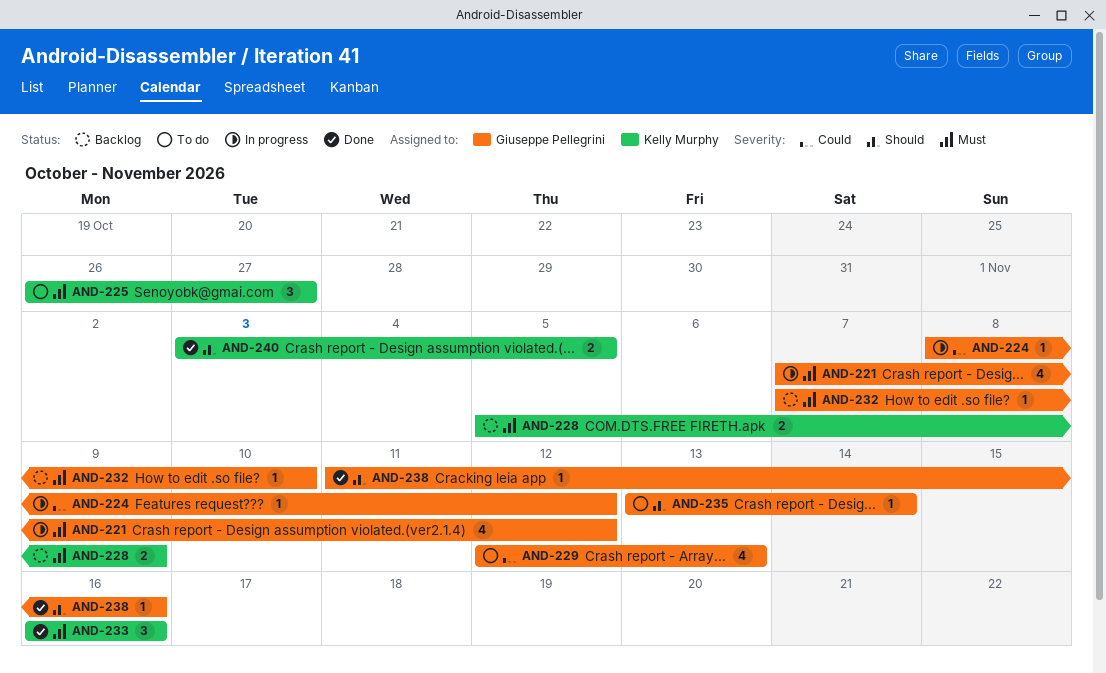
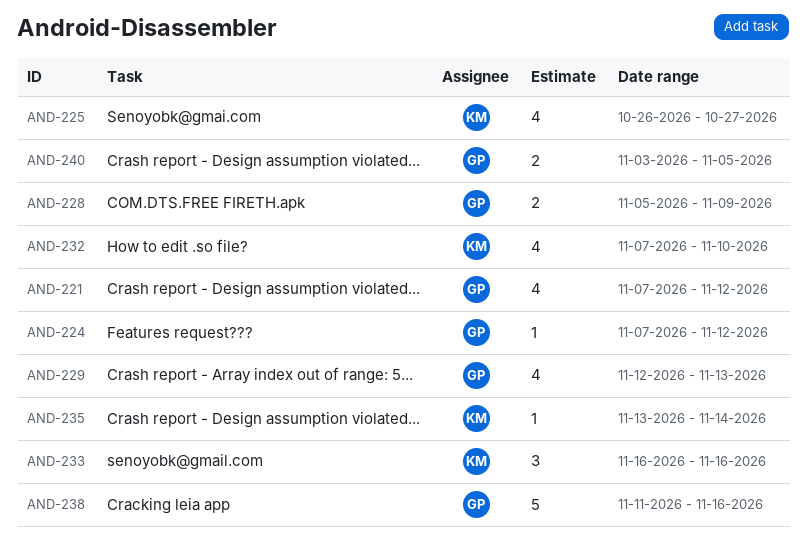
AND-224, start: Nov 8 -> Nov 7
AND-225, estimate: 3 -> 4
AND-228, owner: Kelly Murphy -> Giuseppe Pellegrini
AND-232, owner: Giuseppe Pellegrini -> Kelly Murphy
AND-232, estimate: 1 -> 4
AND-235, owner: Giuseppe Pellegrini -> Kelly Murphy
AND-238, estimate: 1 -> 5
AND-240, owner: Kelly Murphy -> Giuseppe Pellegrini

